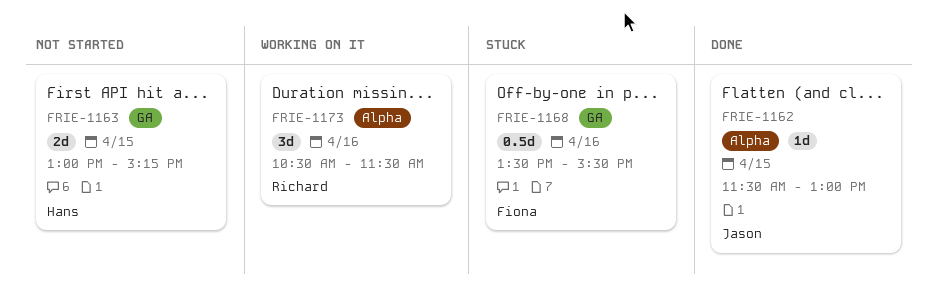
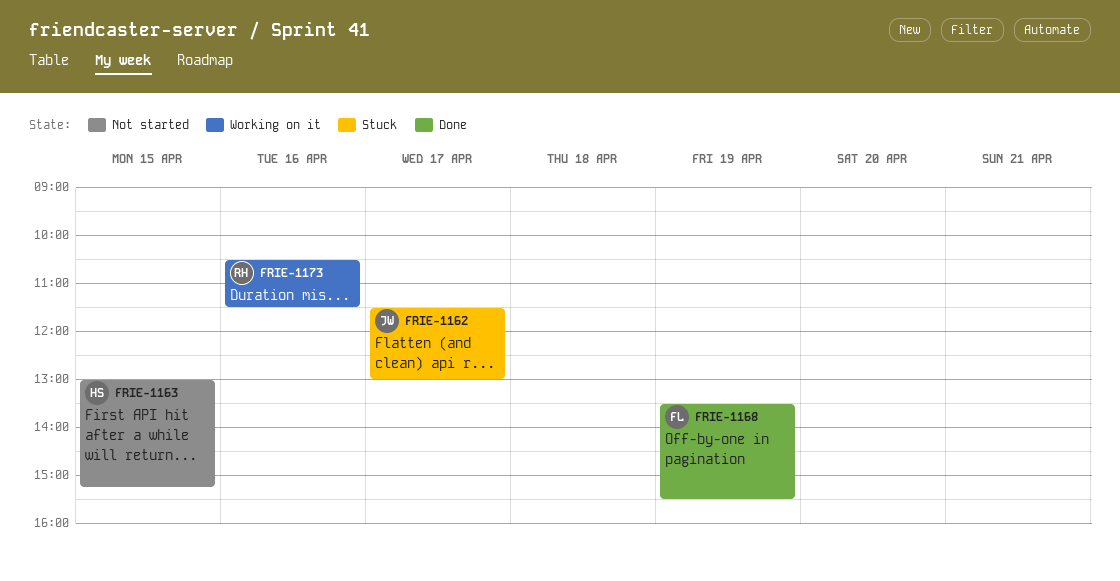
FRIE-1162, status: Done -> Stuck
FRIE-1162, day: Apr 15 -> Apr 17
FRIE-1168, status: Stuck -> Done
FRIE-1168, day: Apr 16 -> Apr 19

